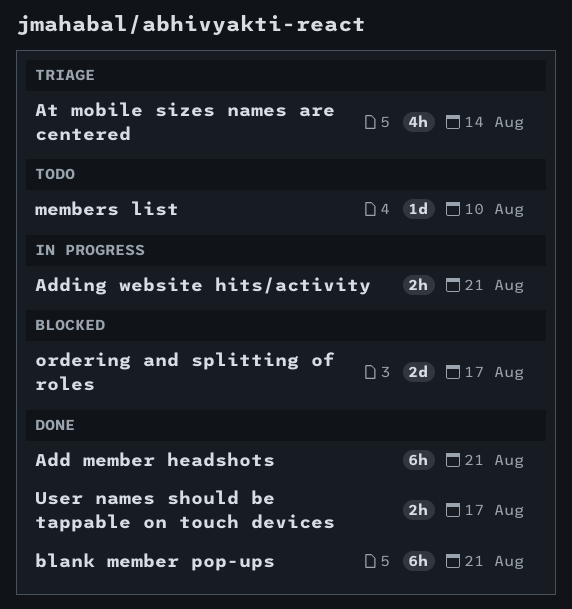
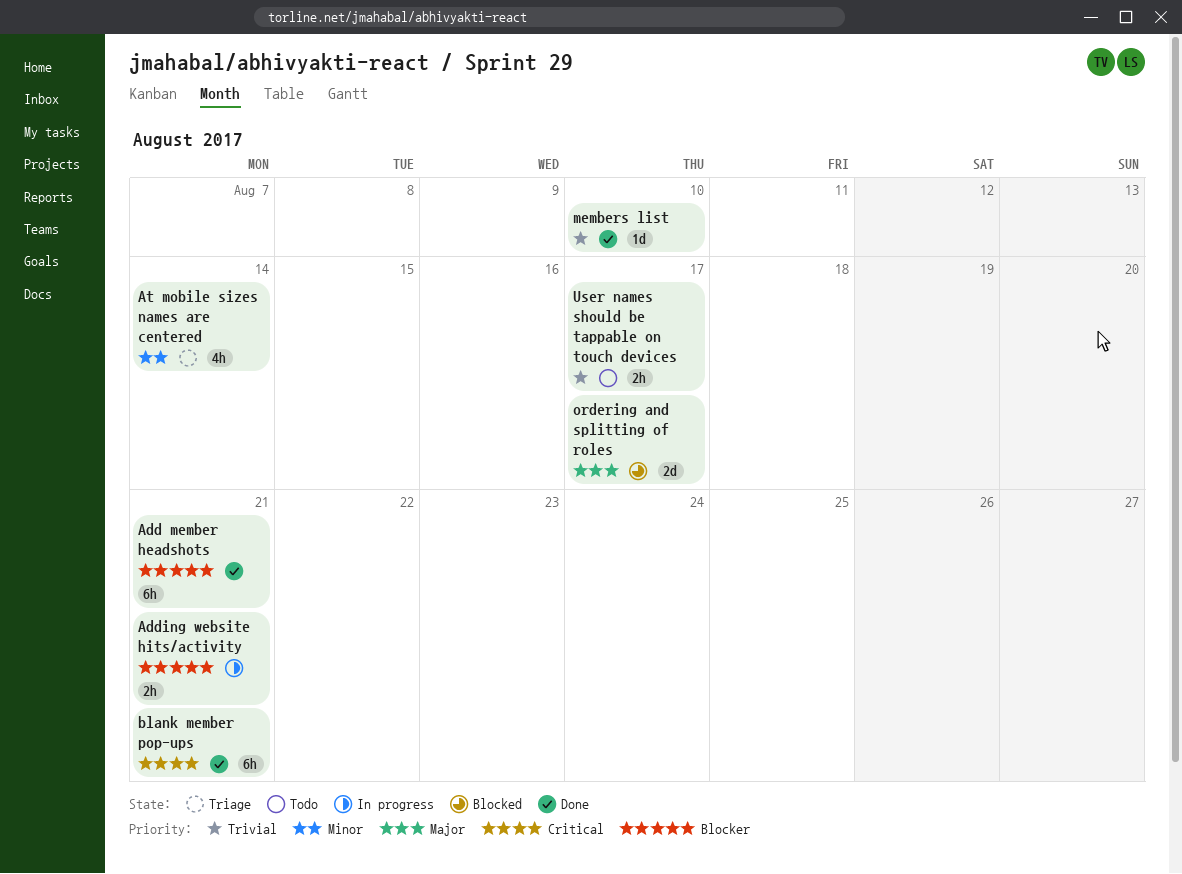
members list, status: Todo -> Done
User names should be tappable on touch devices, status: Done -> Todo

